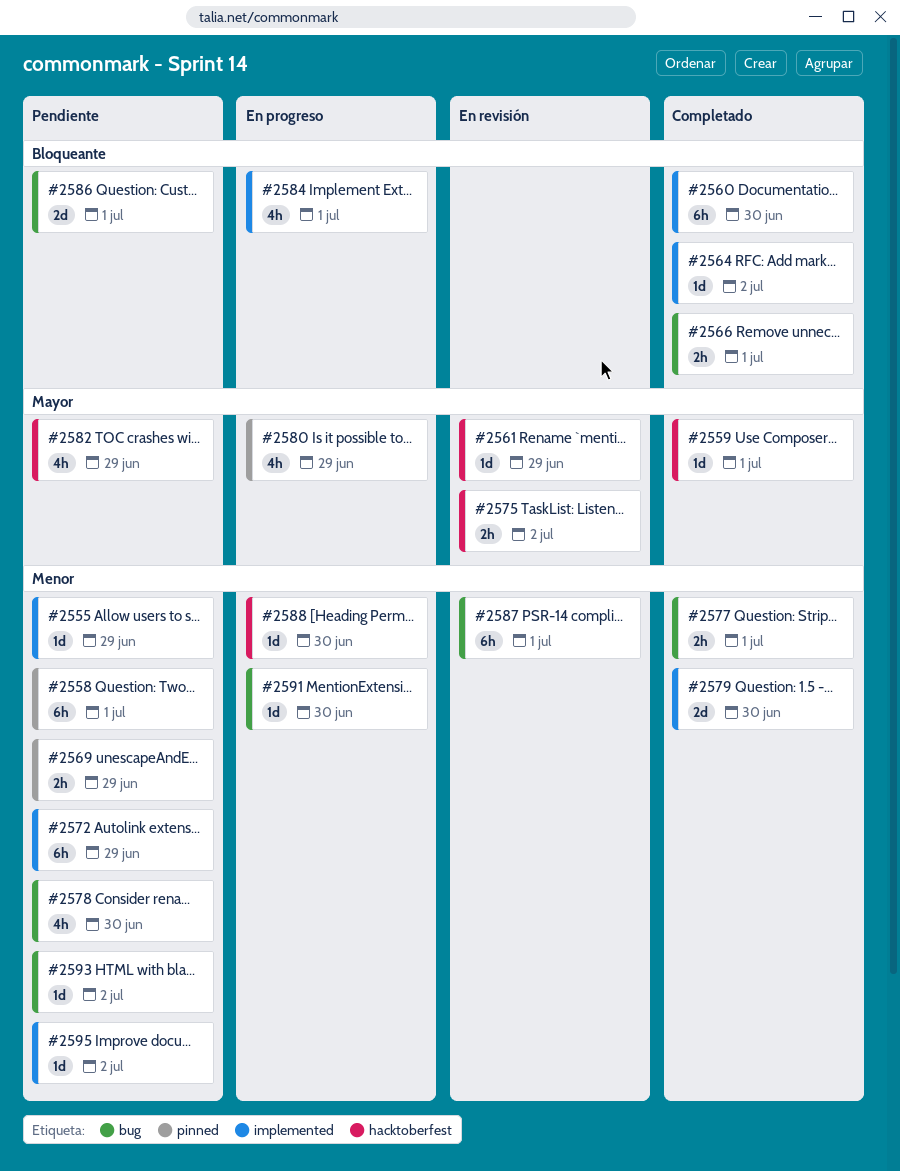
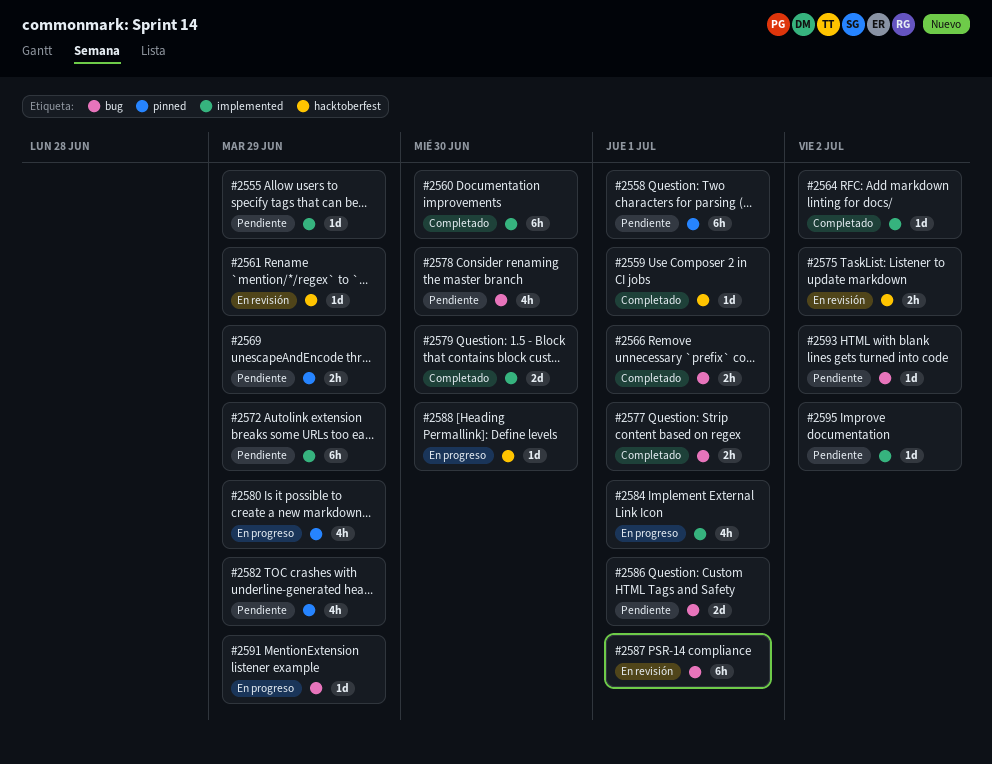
#2582, label: hacktoberfest -> pinned
#2591, due: Jun 30 -> Jun 29

